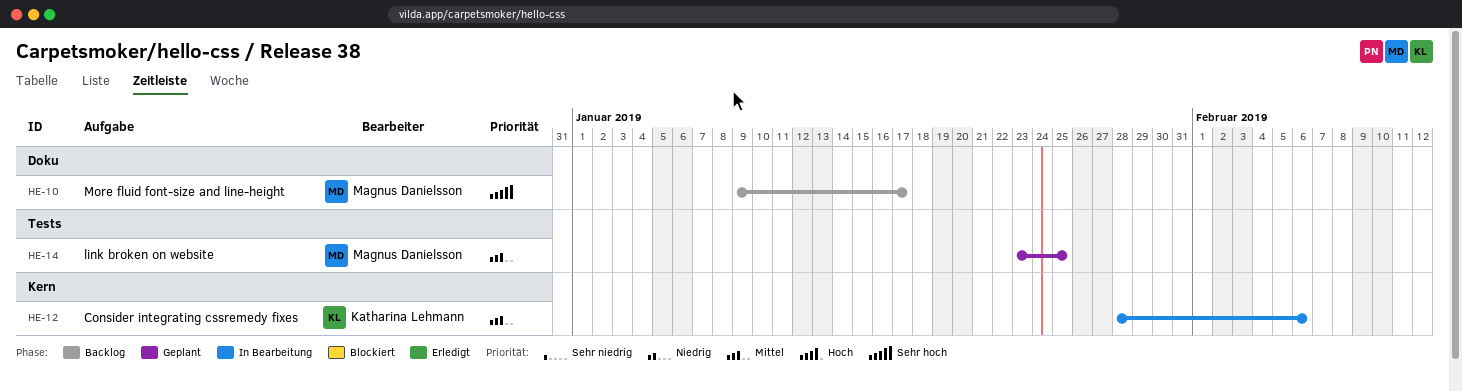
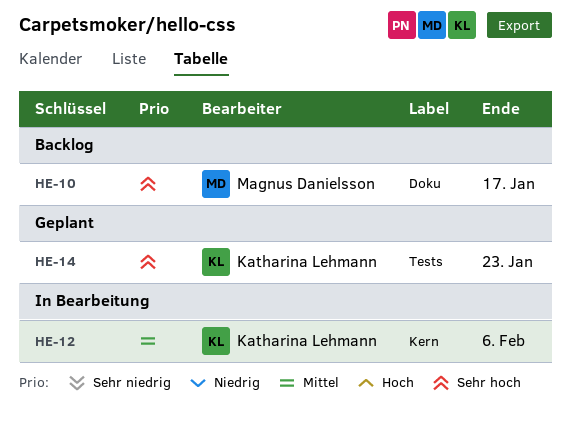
HE-14, owner: Magnus Danielsson -> Katharina Lehmann
HE-14, priority: Mittel -> Sehr hoch
HE-14, due: Jan 25 -> Jan 23

